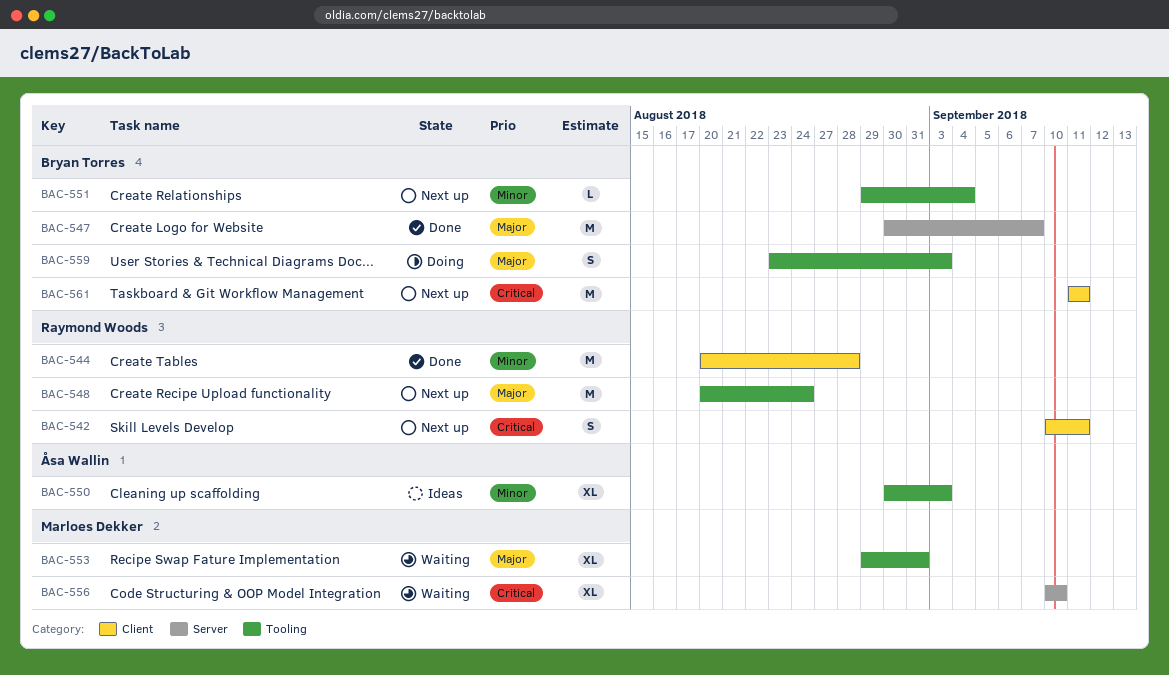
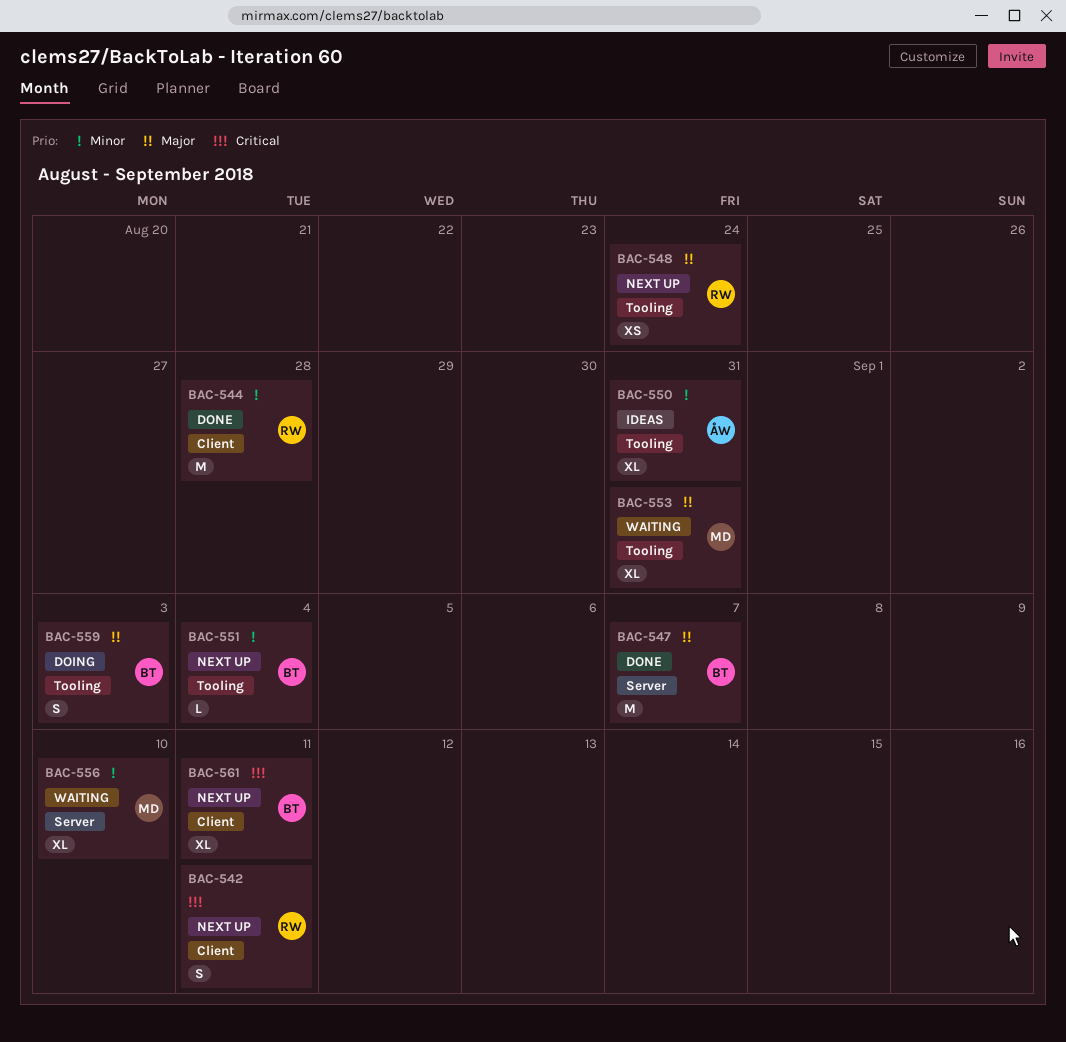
BAC-548, estimate: M -> XS
BAC-550, due: Sep 3 -> Aug 31
BAC-556, priority: Critical -> Minor
BAC-561, estimate: M -> XL

